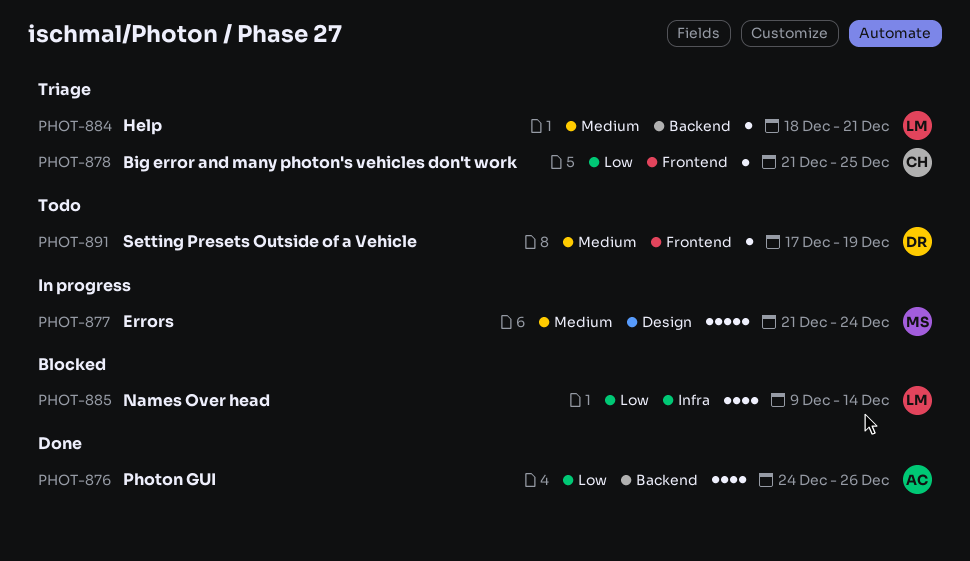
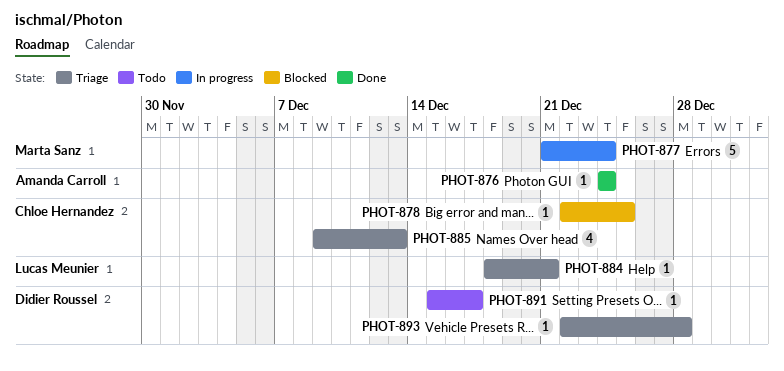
PHOT-876, estimate: 4 -> 1
PHOT-876, due: Dec 26 -> Dec 24
PHOT-878, status: Triage -> Blocked
PHOT-878, start: Dec 21 -> Dec 22
PHOT-885, status: Blocked -> Triage
PHOT-885, owner: Lucas Meunier -> Chloe Hernandez
PHOT-885, due: Dec 14 -> Dec 13
PHOT-891, start: Dec 17 -> Dec 15
PHOT-891, due: Dec 19 -> Dec 17
PHOT-893: none -> present

